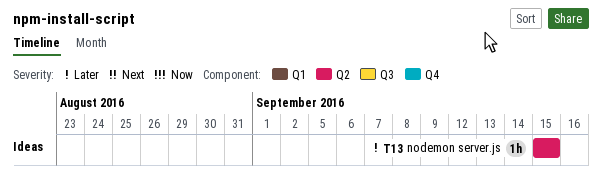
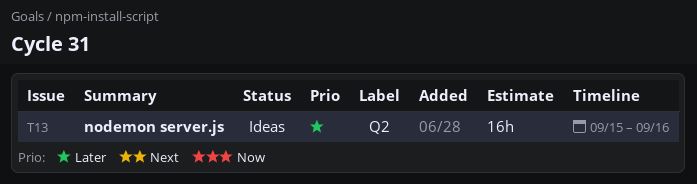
T13, estimate: 1h -> 16h
T13, due: Sep 15 -> Sep 16

